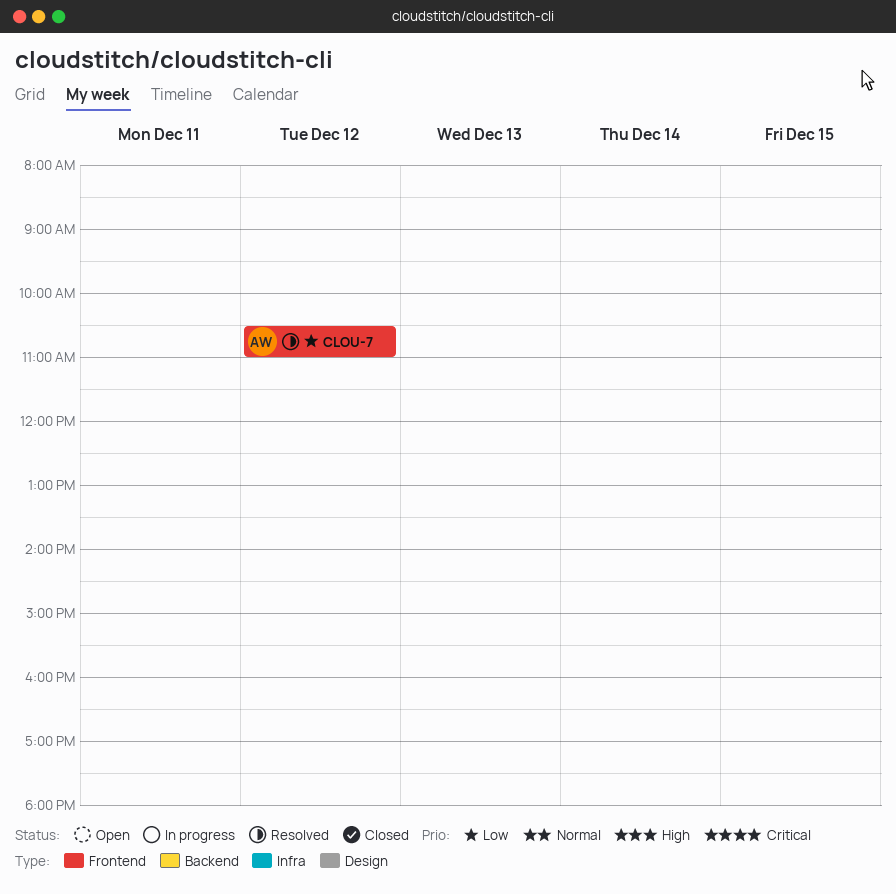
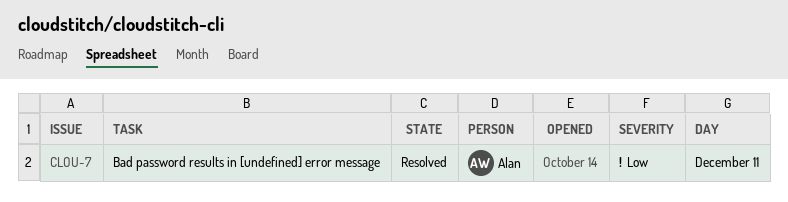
CLOU-7, day: Dec 12 -> Dec 11

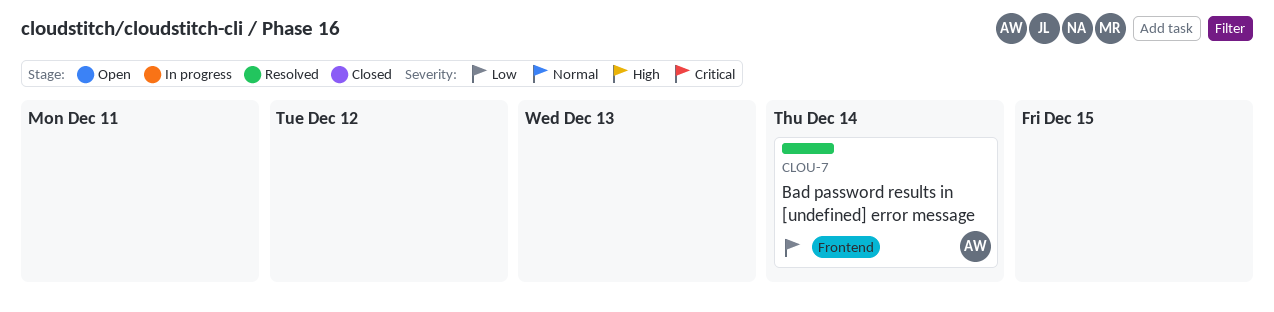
CLOU-7, day: Dec 11 -> Dec 14

